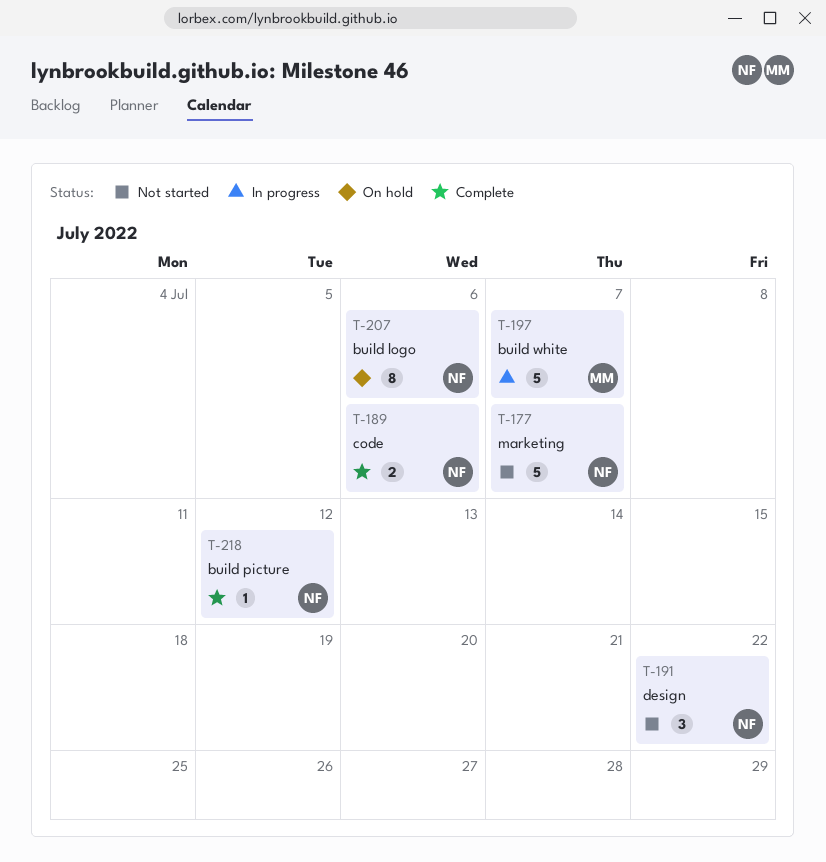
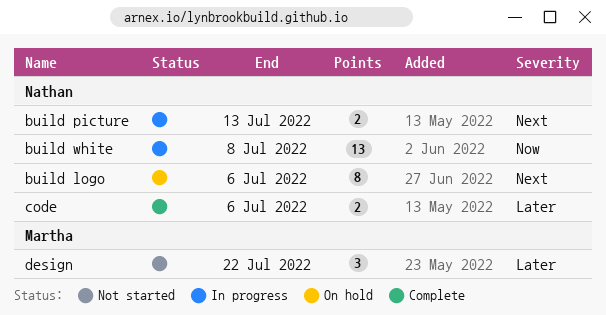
build picture, status: Complete -> In progress
build picture, estimate: 1 -> 2
build picture, due: Jul 12 -> Jul 13
build white, owner: Martha -> Nathan
build white, estimate: 5 -> 13
build white, due: Jul 7 -> Jul 8
design, owner: Nathan -> Martha
marketing: present -> none

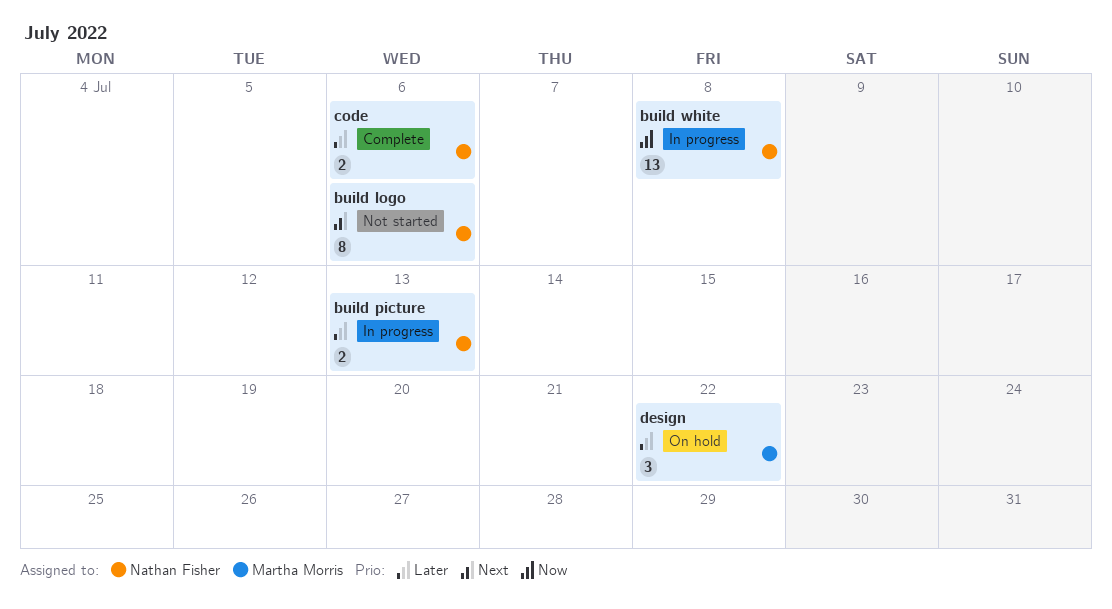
build logo, status: On hold -> Not started
build picture, priority: Next -> Later
design, status: Not started -> On hold

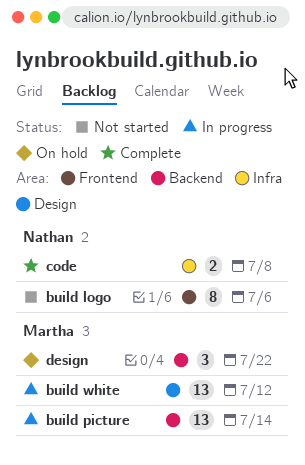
build picture, owner: Nathan Fisher -> Martha Morris
build picture, estimate: 2 -> 13
build picture, due: Jul 13 -> Jul 14
build white, owner: Nathan Fisher -> Martha Morris
build white, due: Jul 8 -> Jul 12
code, due: Jul 6 -> Jul 8

